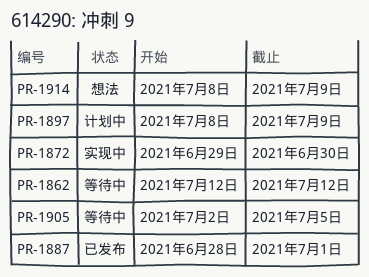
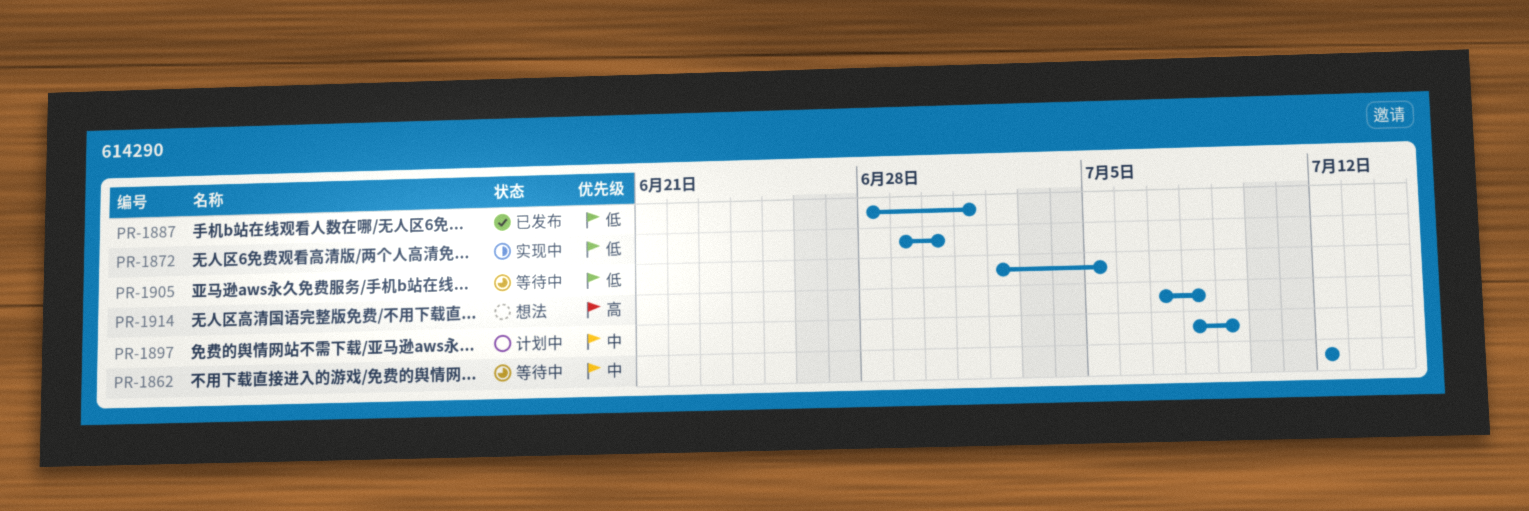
PR-1914, start: Jul 8 -> Jul 7
PR-1914, due: Jul 9 -> Jul 8

